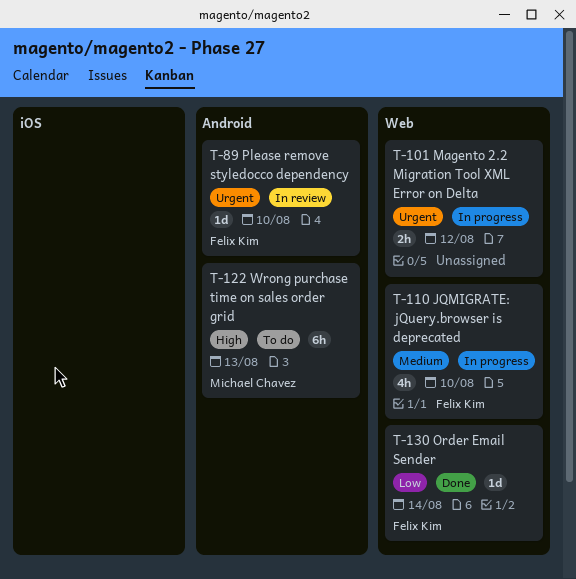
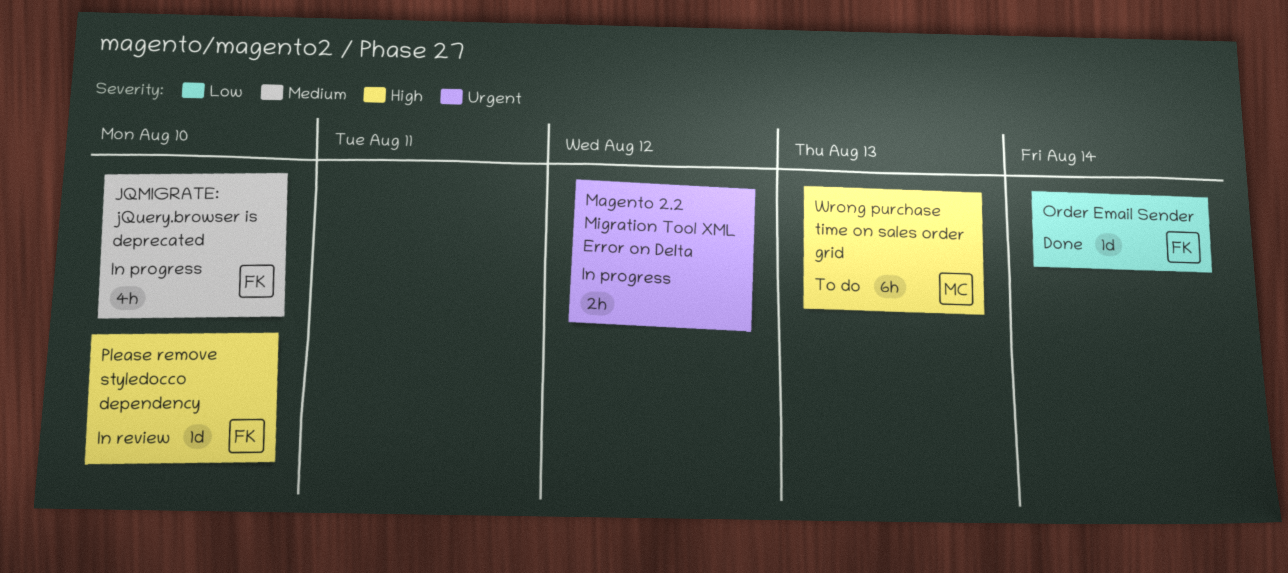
Please remove styledocco dependency, priority: Urgent -> High

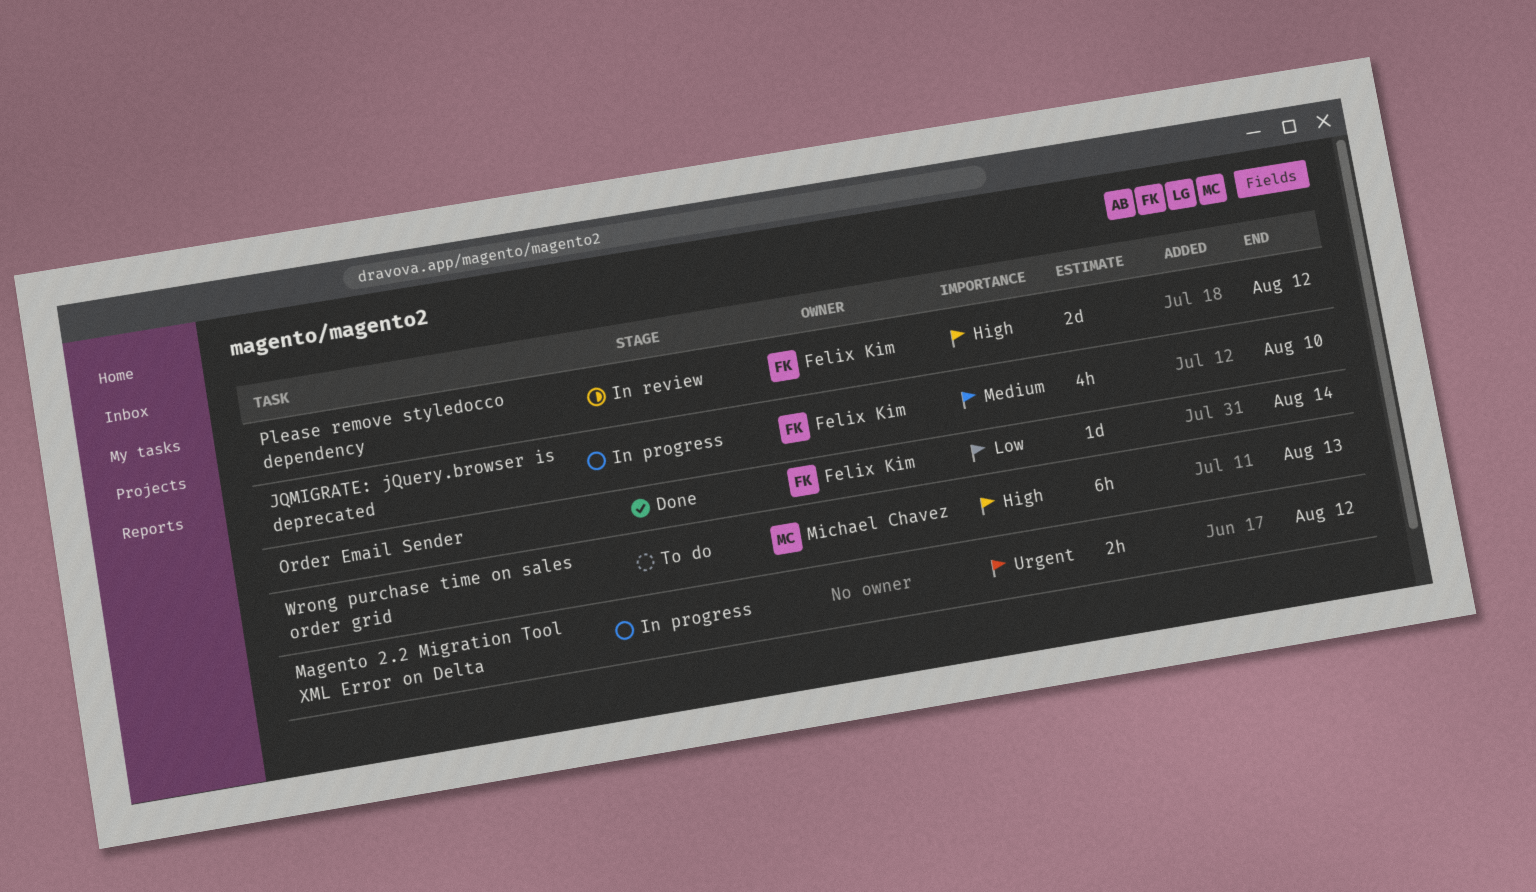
Please remove styledocco dependency, estimate: 1d -> 2d
Please remove styledocco dependency, due: Aug 10 -> Aug 12

